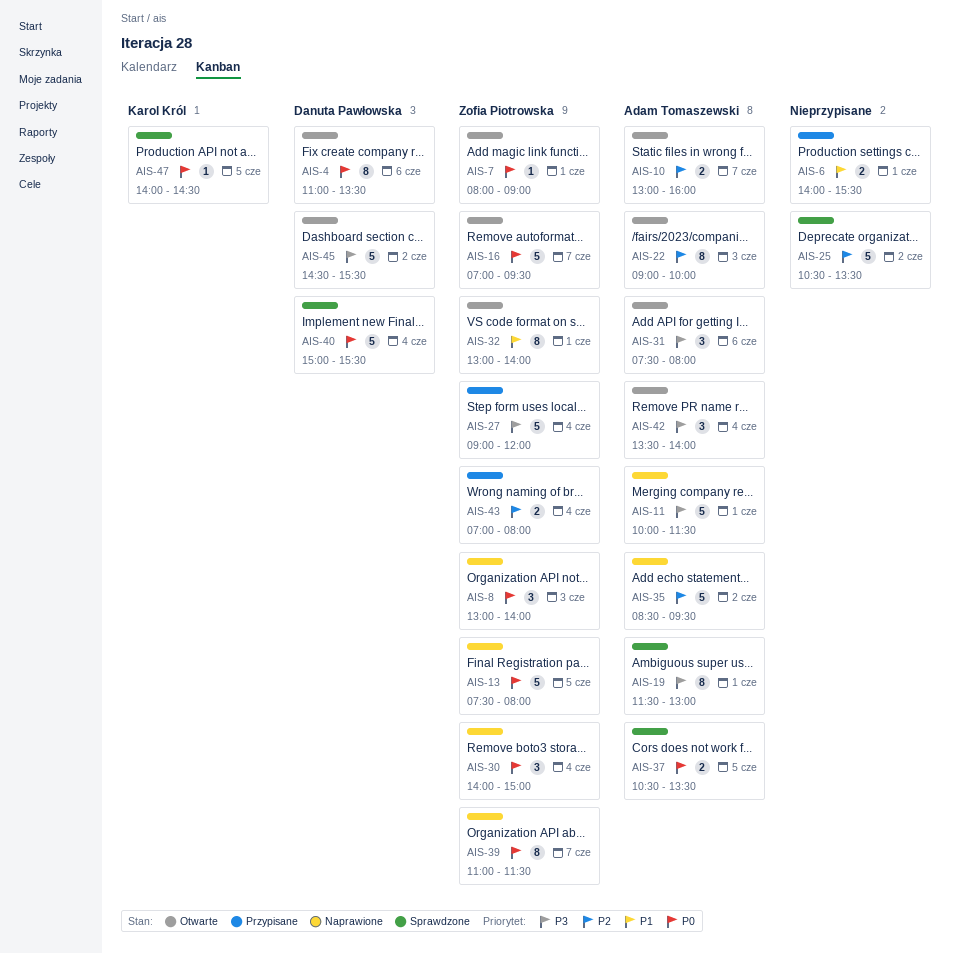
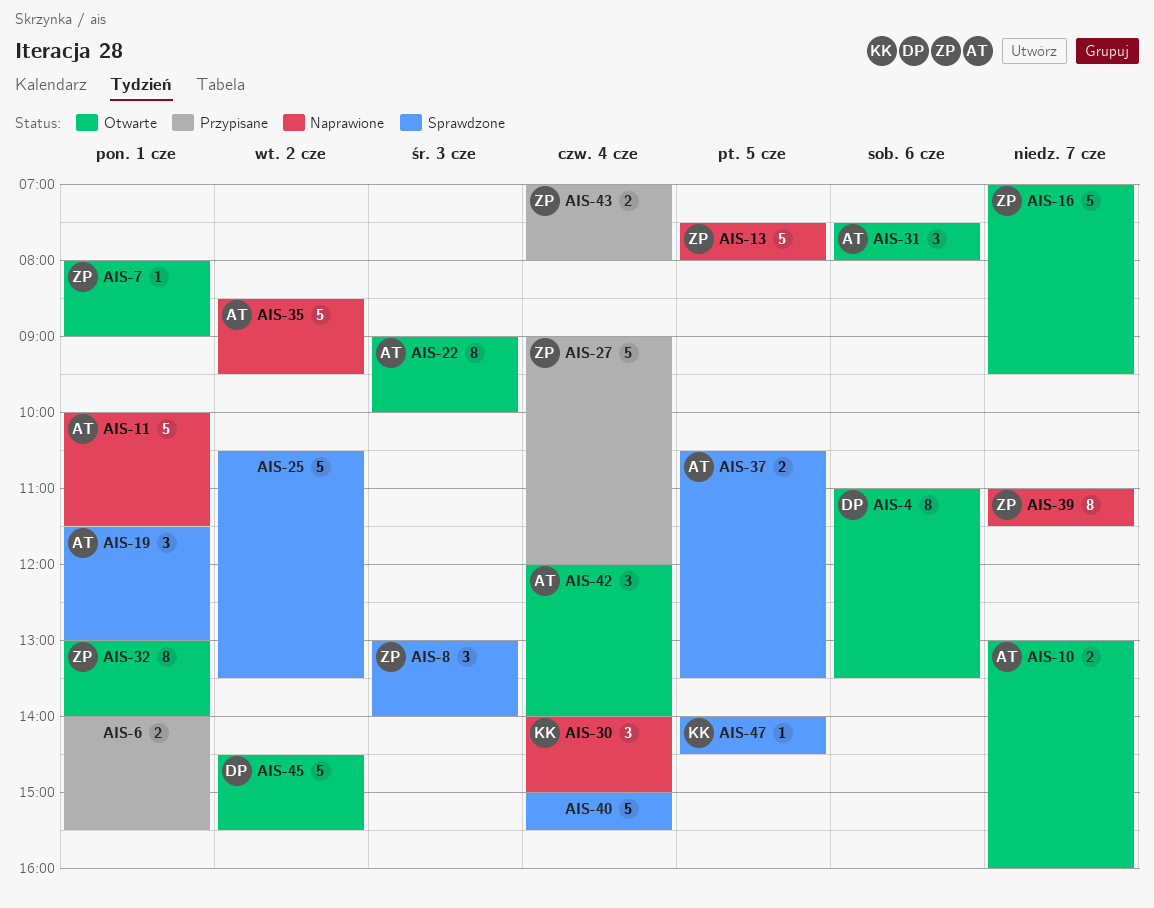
AIS-8, status: Naprawione -> Sprawdzone
AIS-19, estimate: 8 -> 3
AIS-30, owner: Zofia Piotrowska -> Karol Król
AIS-40, owner: Danuta Pawłowska -> none
AIS-42, begins: 13:30 -> 12:00

